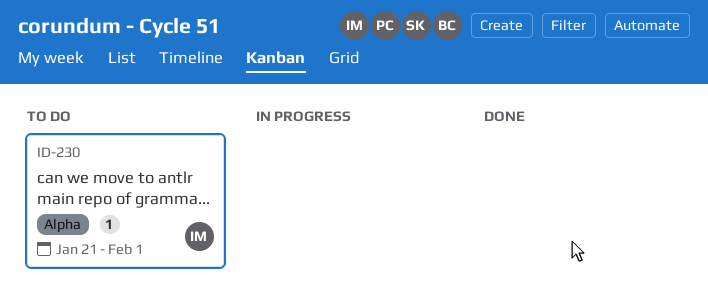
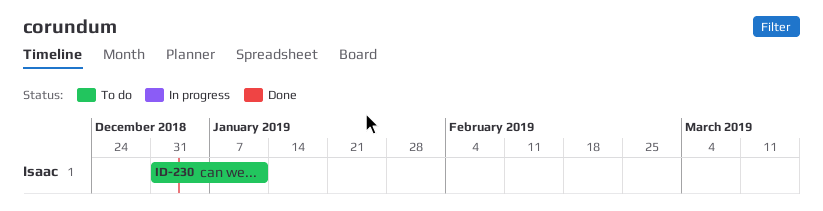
ID-230, start: Jan 21 -> Dec 31
ID-230, due: Feb 1 -> Jan 11

